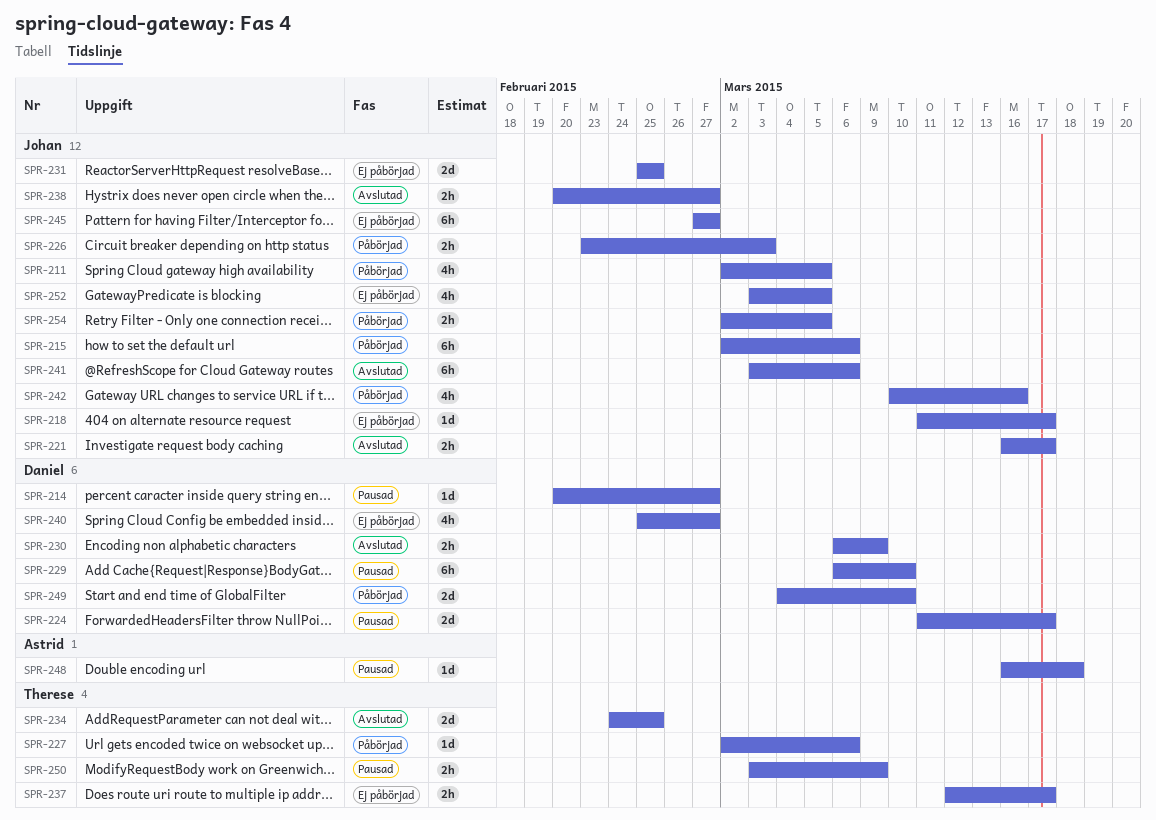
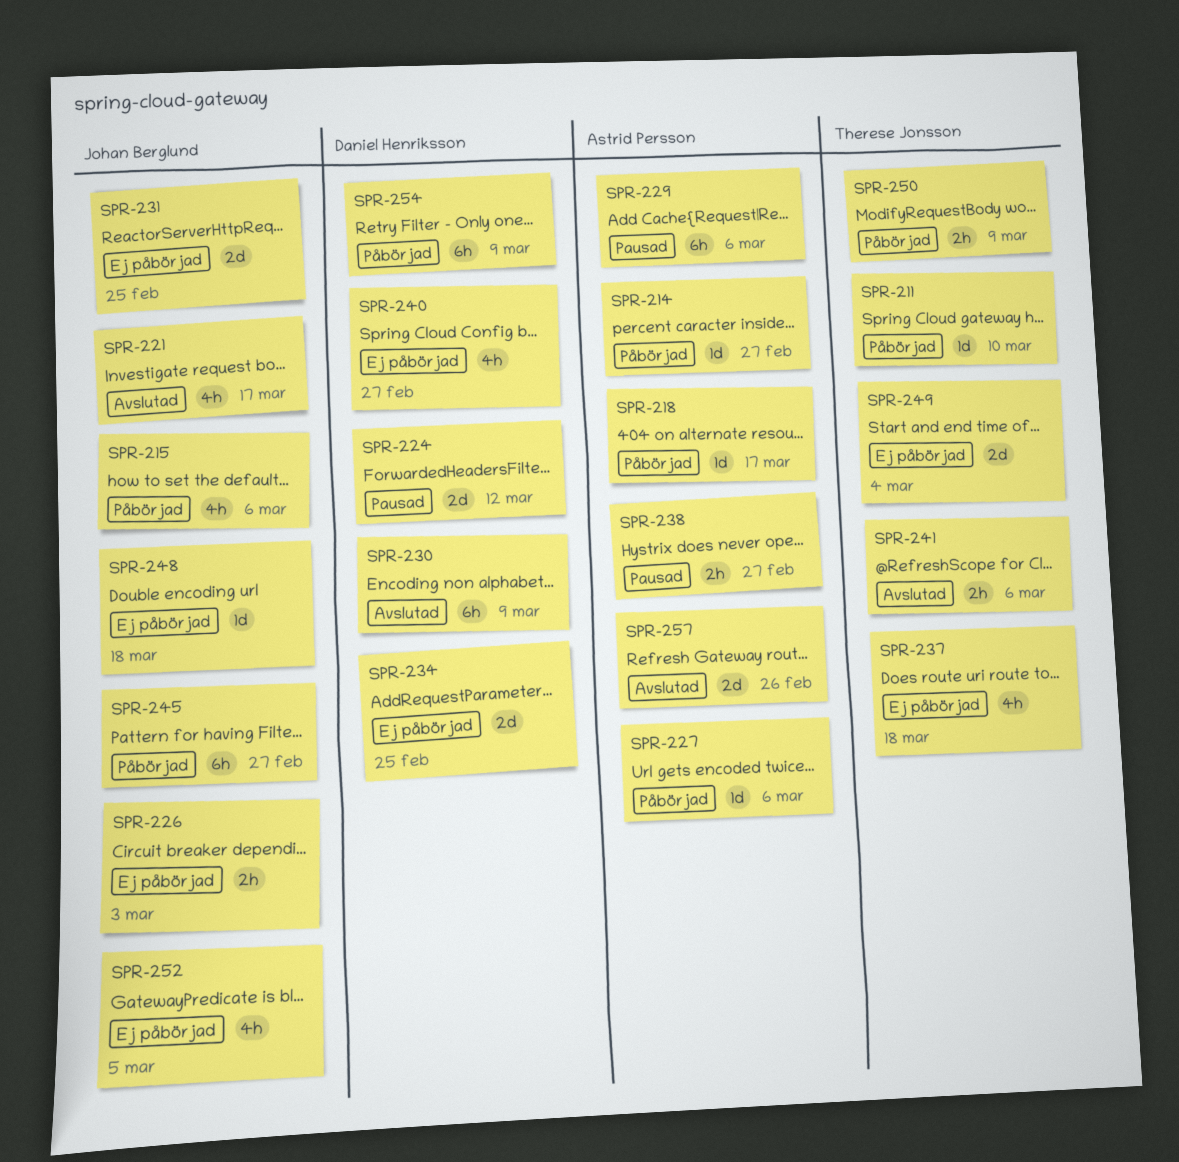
SPR-211, owner: Johan Berglund -> Therese Jonsson
SPR-211, estimate: 4h -> 1d
SPR-211, due: Mar 5 -> Mar 10
SPR-214, status: Pausad -> Påbörjad
SPR-214, owner: Daniel Henriksson -> Astrid Persson
SPR-215, estimate: 6h -> 4h
SPR-218, status: Ej påbörjad -> Påbörjad
SPR-218, owner: Johan Berglund -> Astrid Persson
SPR-221, estimate: 2h -> 4h
SPR-224, due: Mar 17 -> Mar 12
SPR-226, status: Påbörjad -> Ej påbörjad
SPR-227, owner: Therese Jonsson -> Astrid Persson
SPR-229, owner: Daniel Henriksson -> Astrid Persson
SPR-229, due: Mar 10 -> Mar 6
SPR-230, estimate: 2h -> 6h
SPR-234, status: Avslutad -> Ej påbörjad
SPR-234, owner: Therese Jonsson -> Daniel Henriksson
SPR-237, estimate: 2h -> 4h
SPR-237, due: Mar 17 -> Mar 18
SPR-238, status: Avslutad -> Pausad
SPR-238, owner: Johan Berglund -> Astrid Persson
SPR-241, owner: Johan Berglund -> Therese Jonsson
SPR-241, estimate: 6h -> 2h
SPR-242: present -> none
SPR-245, status: Ej påbörjad -> Påbörjad
SPR-248, status: Pausad -> Ej påbörjad
SPR-248, owner: Astrid Persson -> Johan Berglund
SPR-249, status: Påbörjad -> Ej påbörjad
SPR-249, owner: Daniel Henriksson -> Therese Jonsson
SPR-249, due: Mar 10 -> Mar 4
SPR-250, status: Pausad -> Påbörjad
SPR-254, owner: Johan Berglund -> Daniel Henriksson
SPR-254, estimate: 2h -> 6h
SPR-254, due: Mar 5 -> Mar 9
SPR-257: none -> present

